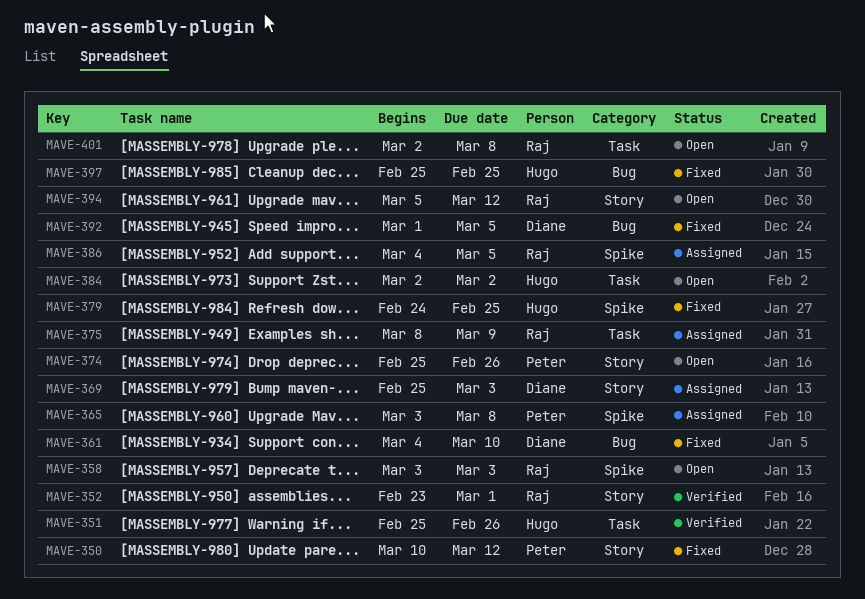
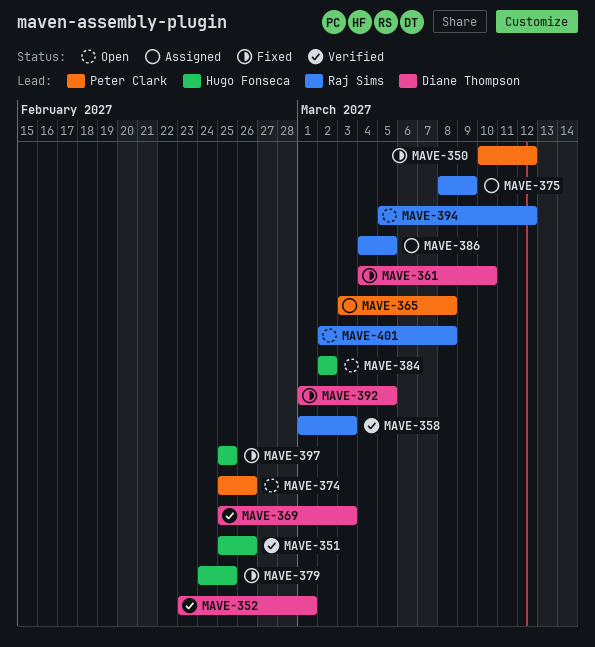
MAVE-352, owner: Raj Sims -> Diane Thompson
MAVE-358, status: Open -> Verified
MAVE-358, start: Mar 3 -> Mar 1
MAVE-369, status: Assigned -> Verified

